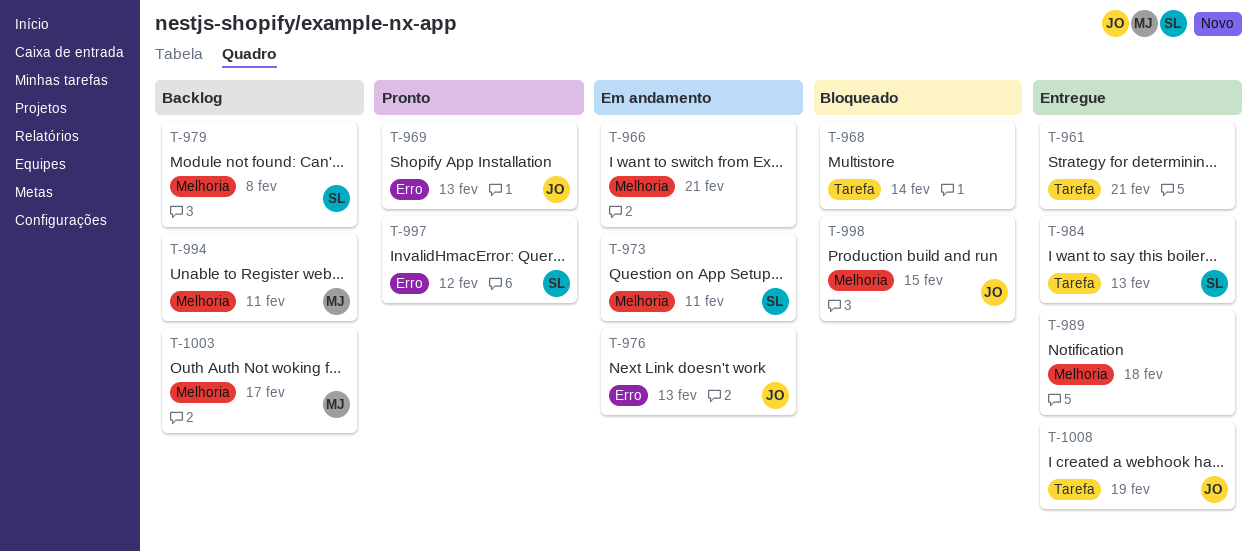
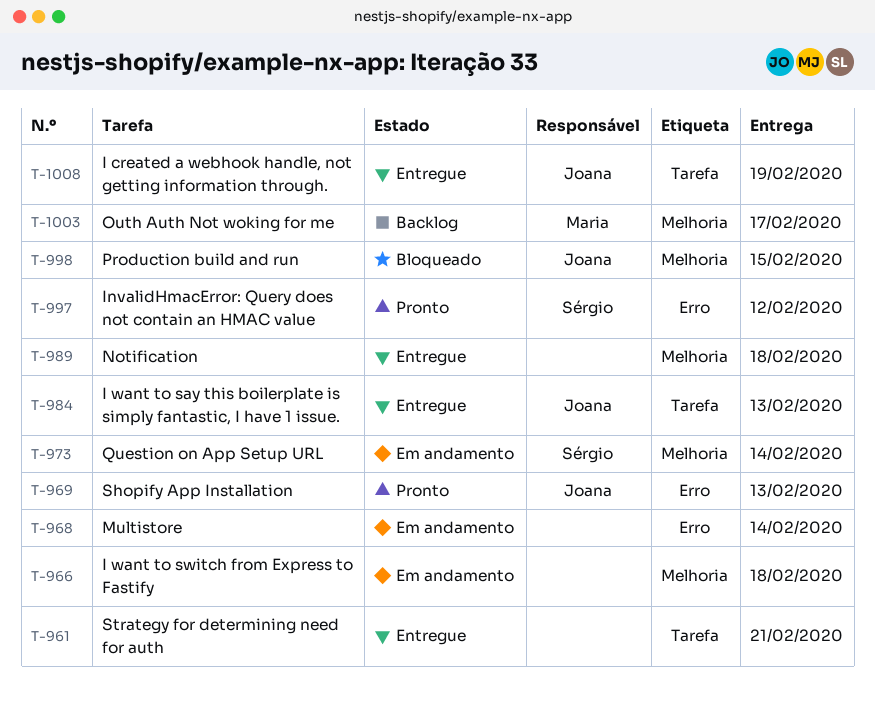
T-966, due: Feb 21 -> Feb 18
T-968, status: Bloqueado -> Em andamento
T-968, label: Tarefa -> Erro
T-973, due: Feb 11 -> Feb 14
T-976: present -> none
T-979: present -> none
T-984, owner: Sérgio -> Joana
T-994: present -> none

